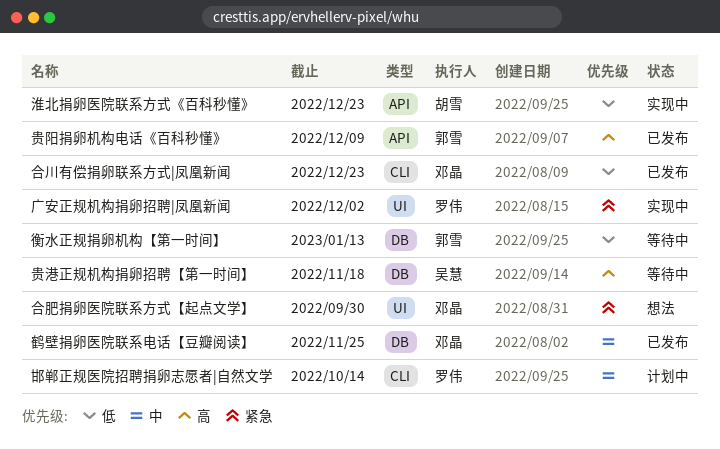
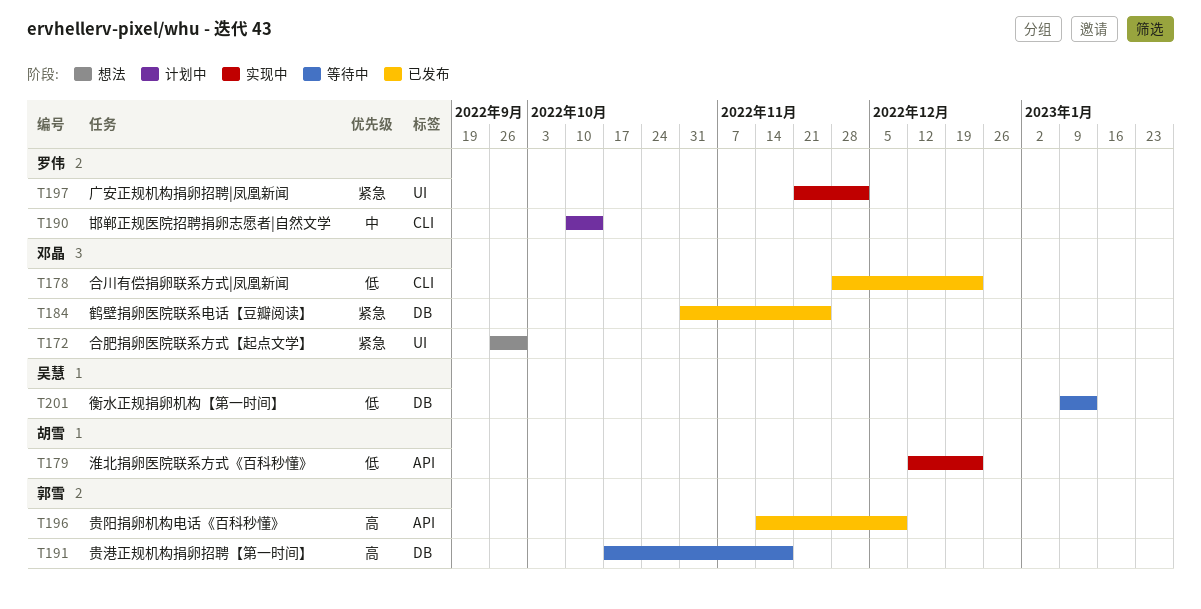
衡水正规捐卵机构【第一时间】, owner: 郭雪 -> 吴慧
贵港正规机构捐卵招聘【第一时间】, owner: 吴慧 -> 郭雪
鹤壁捐卵医院联系电话【豆瓣阅读】, priority: 中 -> 紧急

